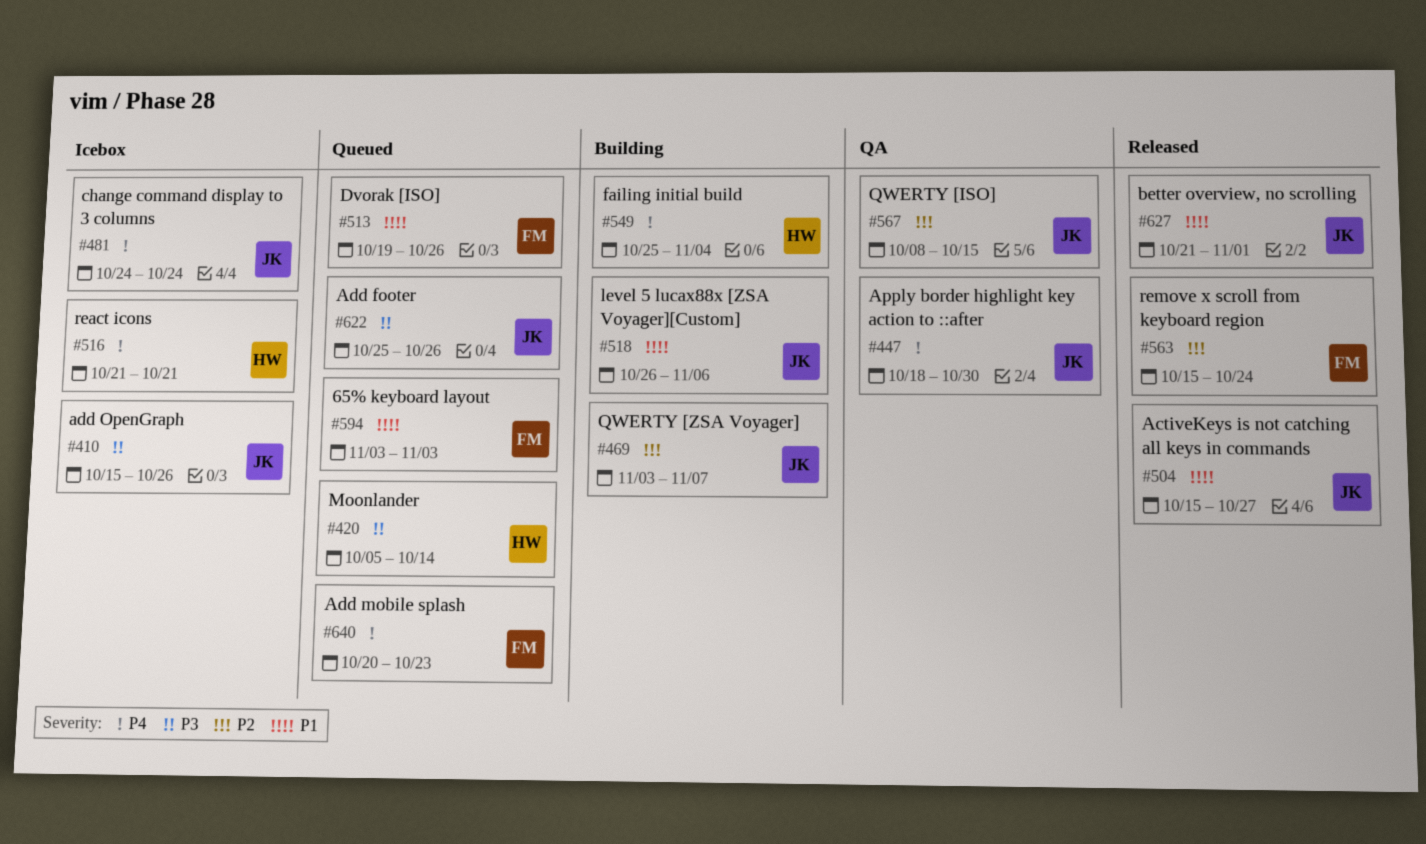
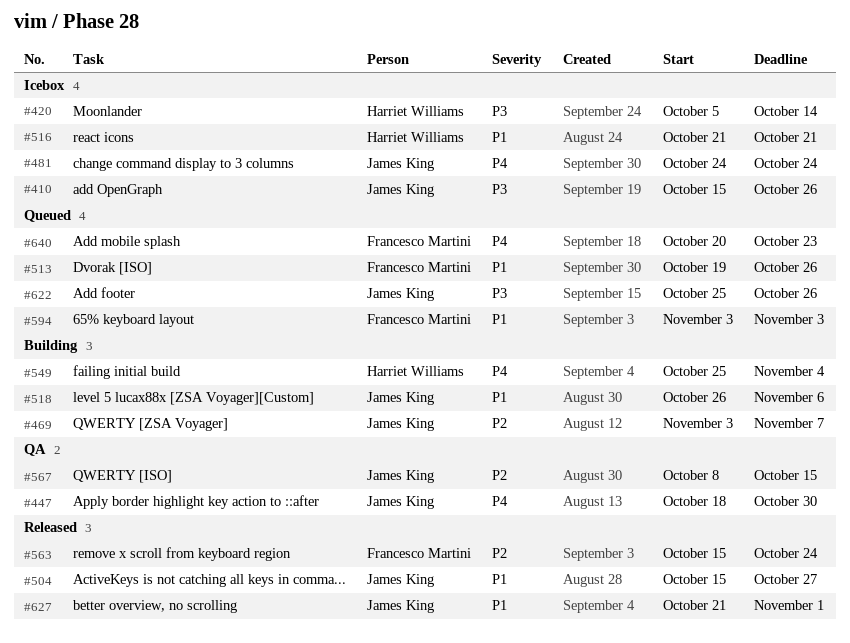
#420, status: Queued -> Icebox
#516, priority: P4 -> P1

